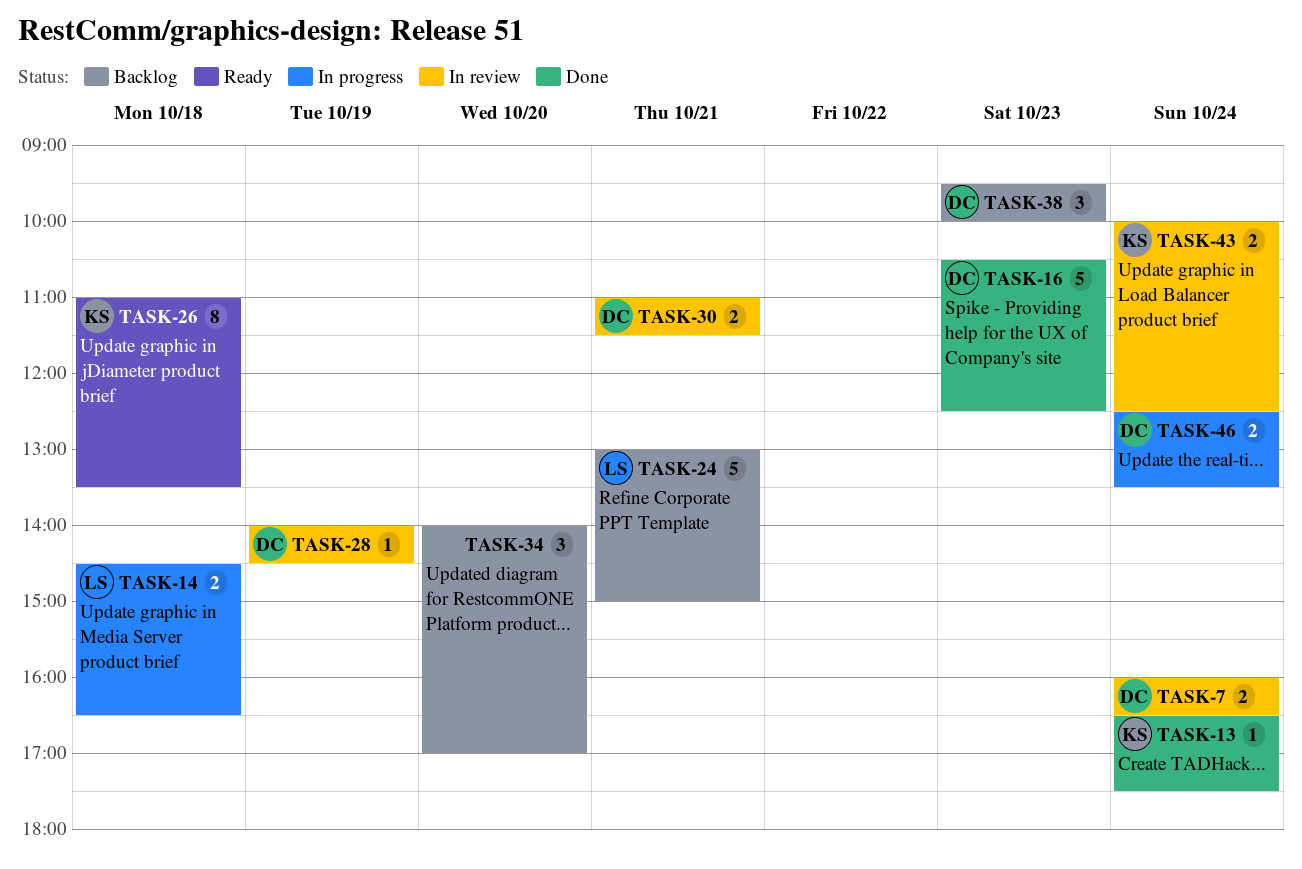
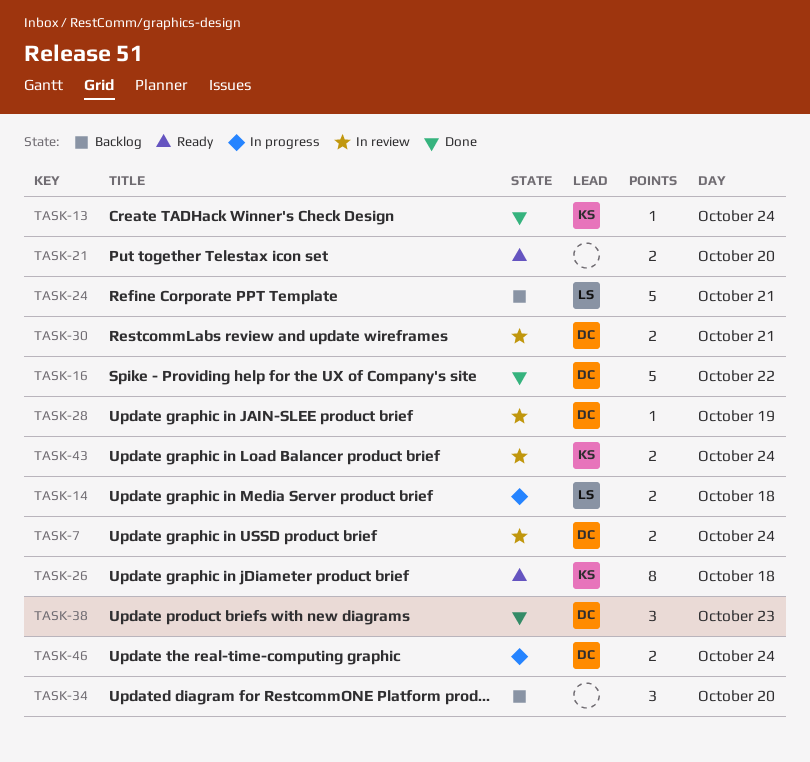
TASK-16, day: Oct 23 -> Oct 22
TASK-21: none -> present
TASK-38, status: Backlog -> Done

